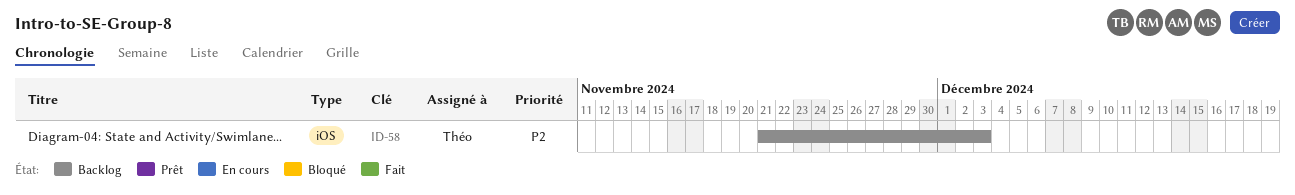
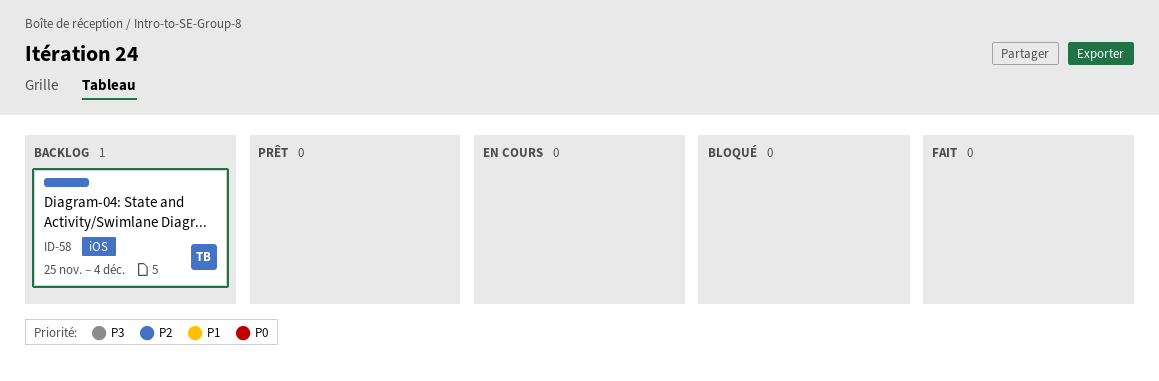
ID-58, start: Nov 21 -> Nov 25
ID-58, due: Dec 3 -> Dec 4

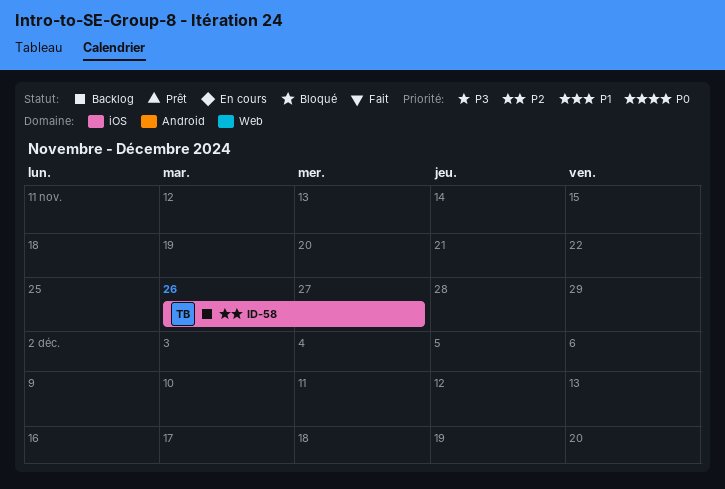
ID-58, start: Nov 25 -> Nov 26
ID-58, due: Dec 4 -> Nov 27

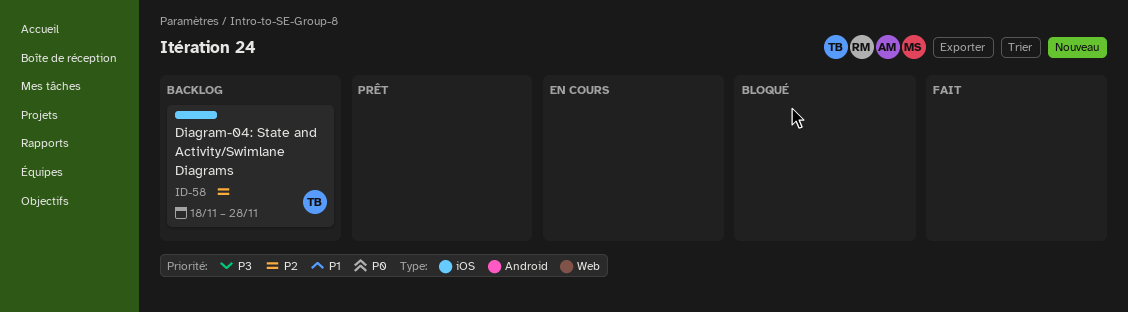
ID-58, start: Nov 26 -> Nov 18
ID-58, due: Nov 27 -> Nov 28

